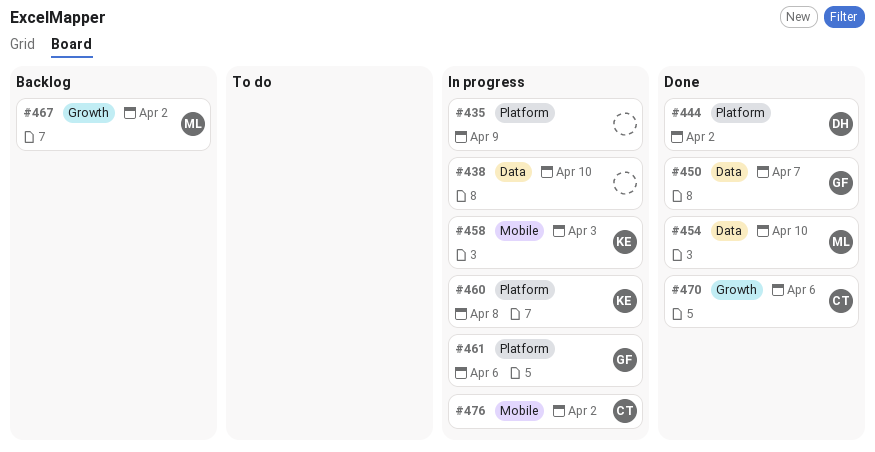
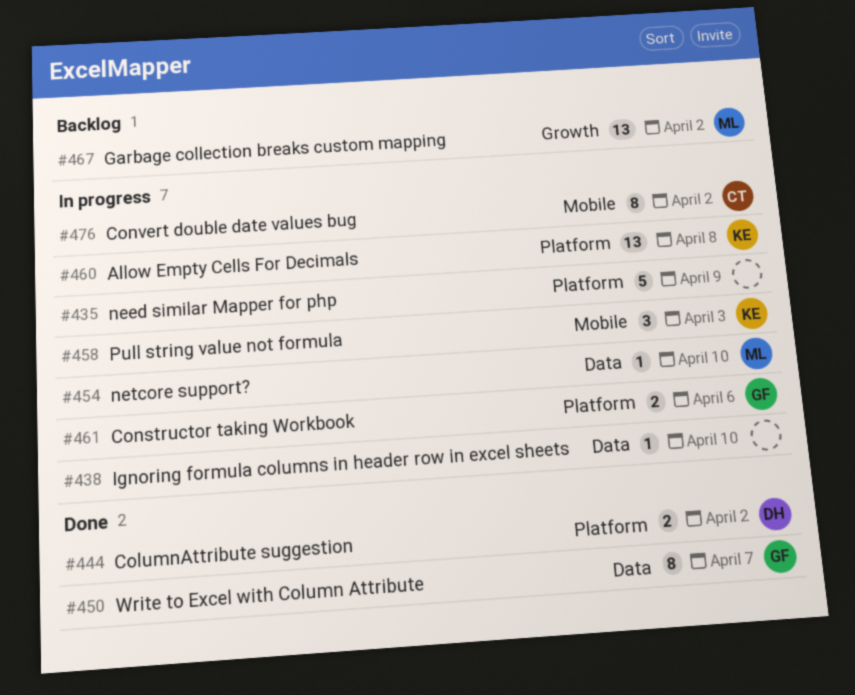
#454, status: Done -> In progress
#470: present -> none

